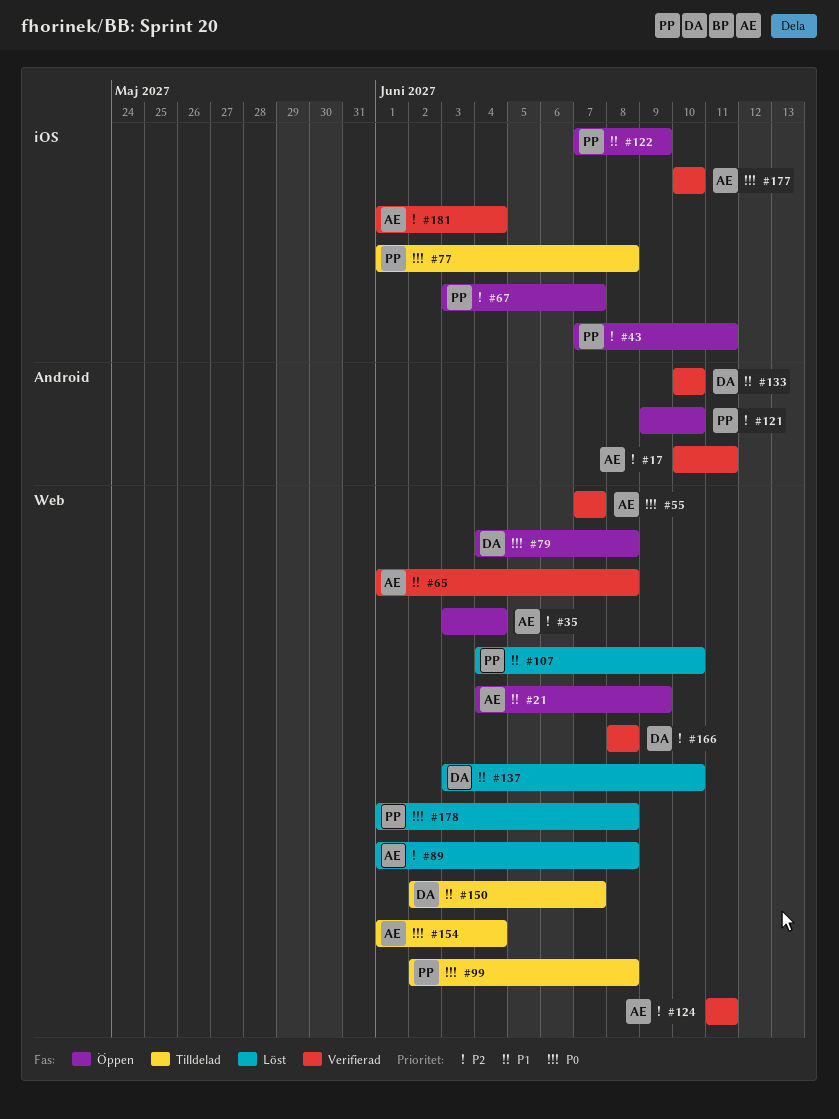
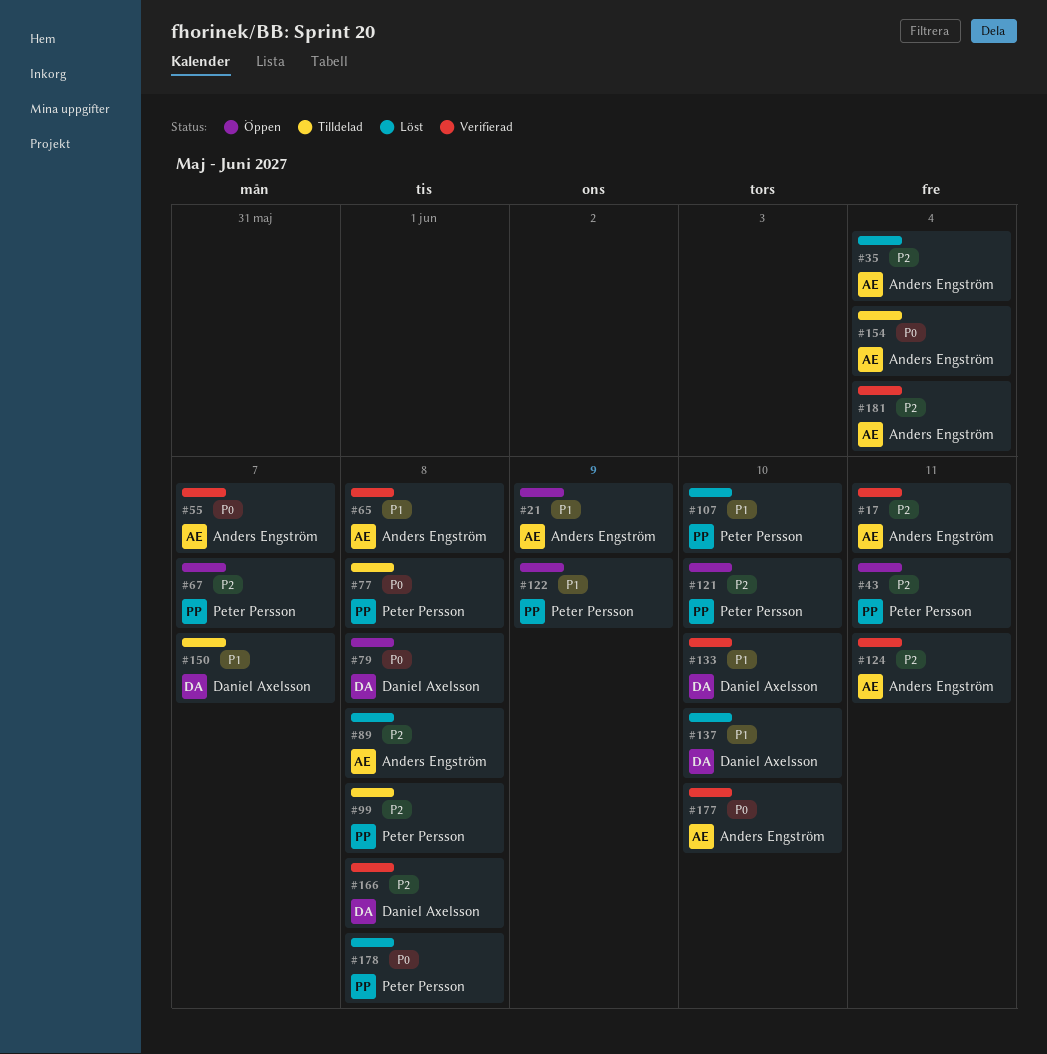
#35, status: Öppen -> Löst
#99, priority: P0 -> P2

